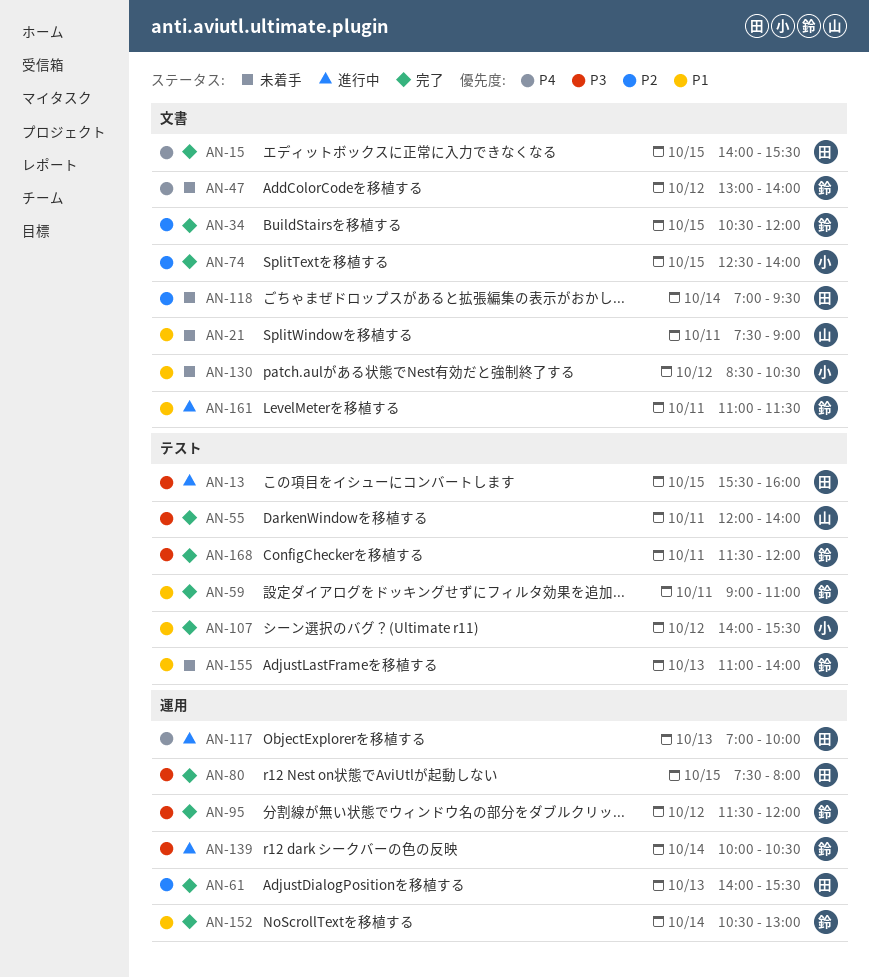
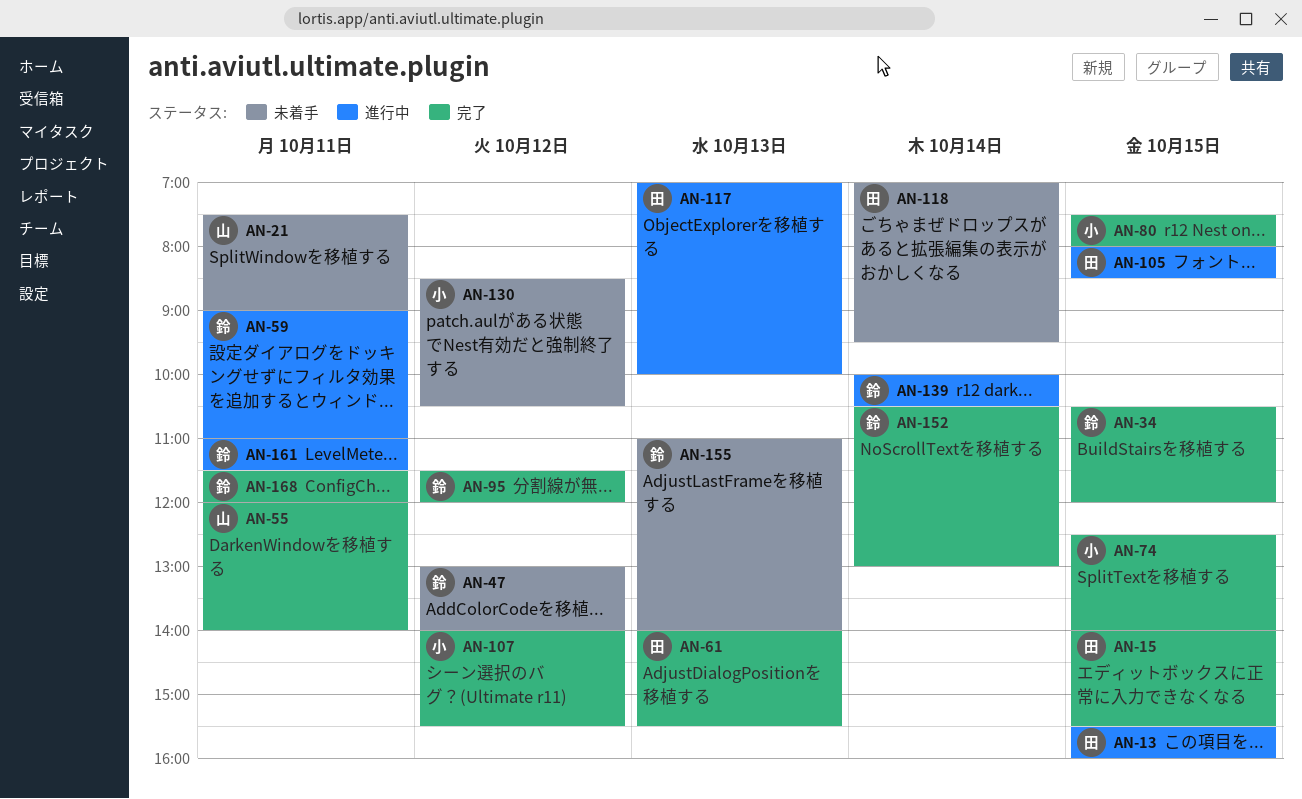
AN-59, status: 完了 -> 進行中
AN-80, owner: 田 -> 小
AN-105: none -> present

